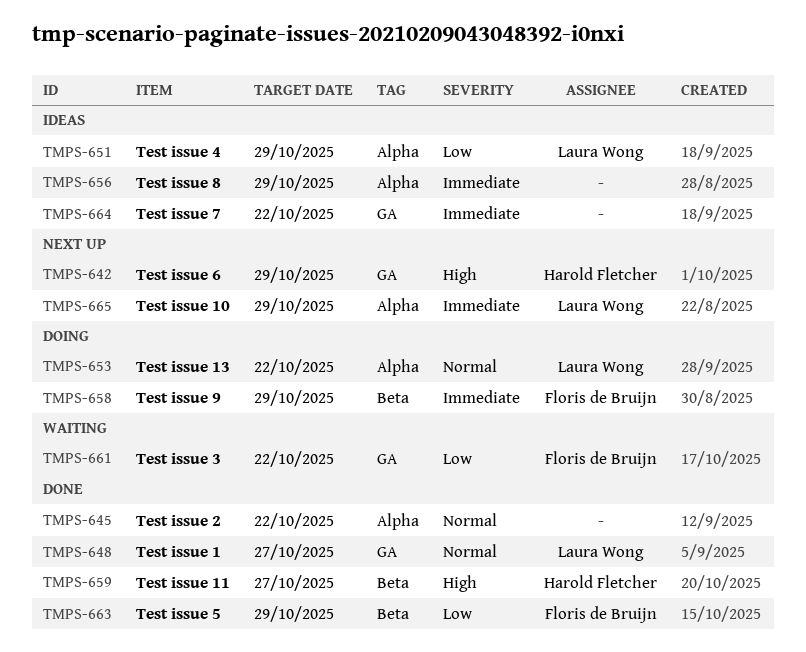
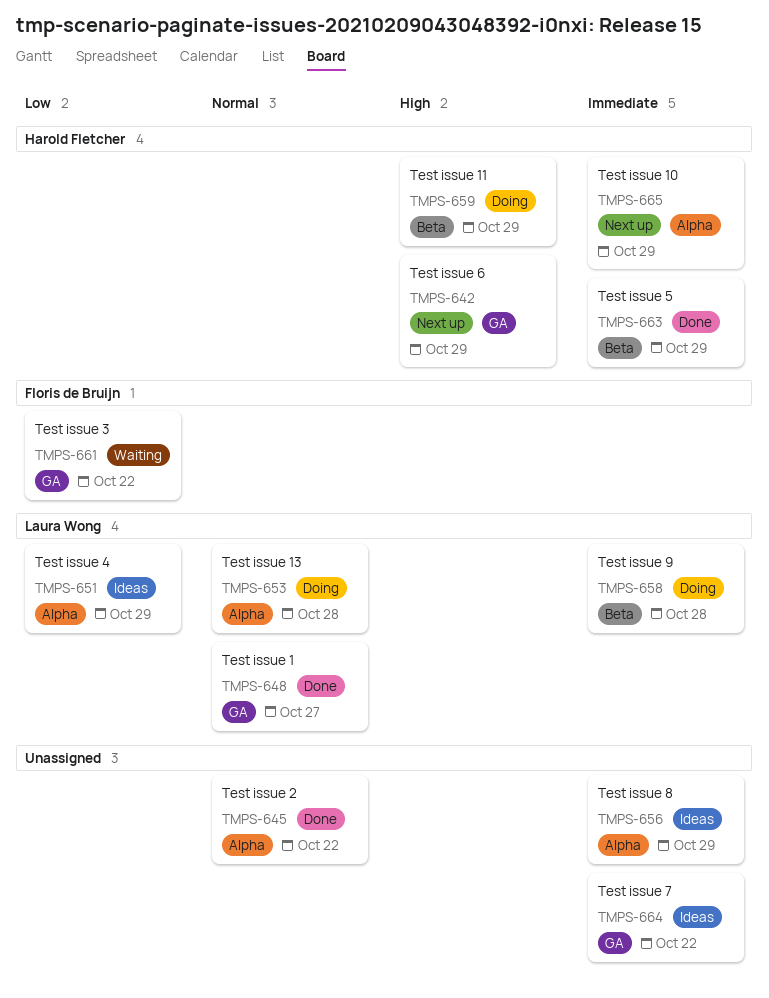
TMPS-653, due: Oct 22 -> Oct 28
TMPS-658, owner: Floris de Bruijn -> Laura Wong
TMPS-658, due: Oct 29 -> Oct 28
TMPS-659, status: Done -> Doing
TMPS-659, due: Oct 27 -> Oct 29
TMPS-663, owner: Floris de Bruijn -> Harold Fletcher
TMPS-663, priority: Low -> Immediate
TMPS-665, owner: Laura Wong -> Harold Fletcher

